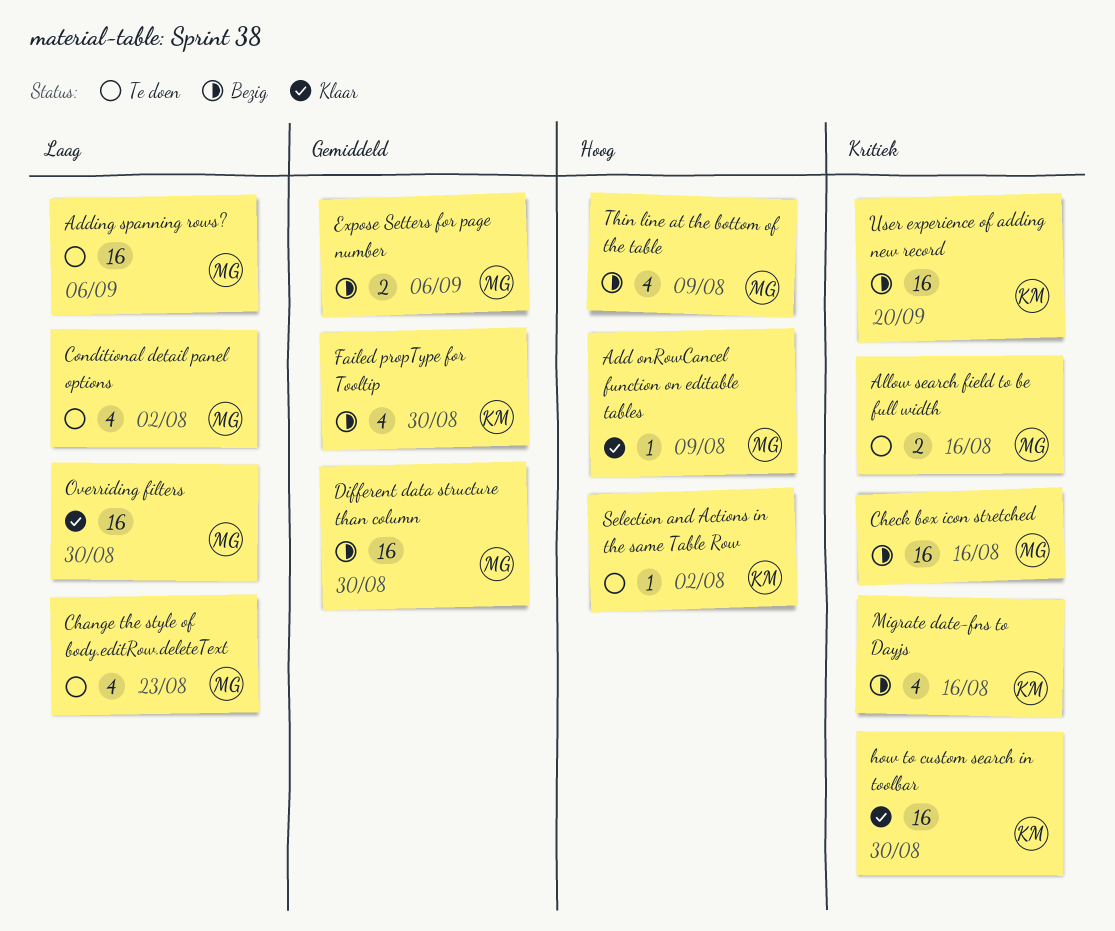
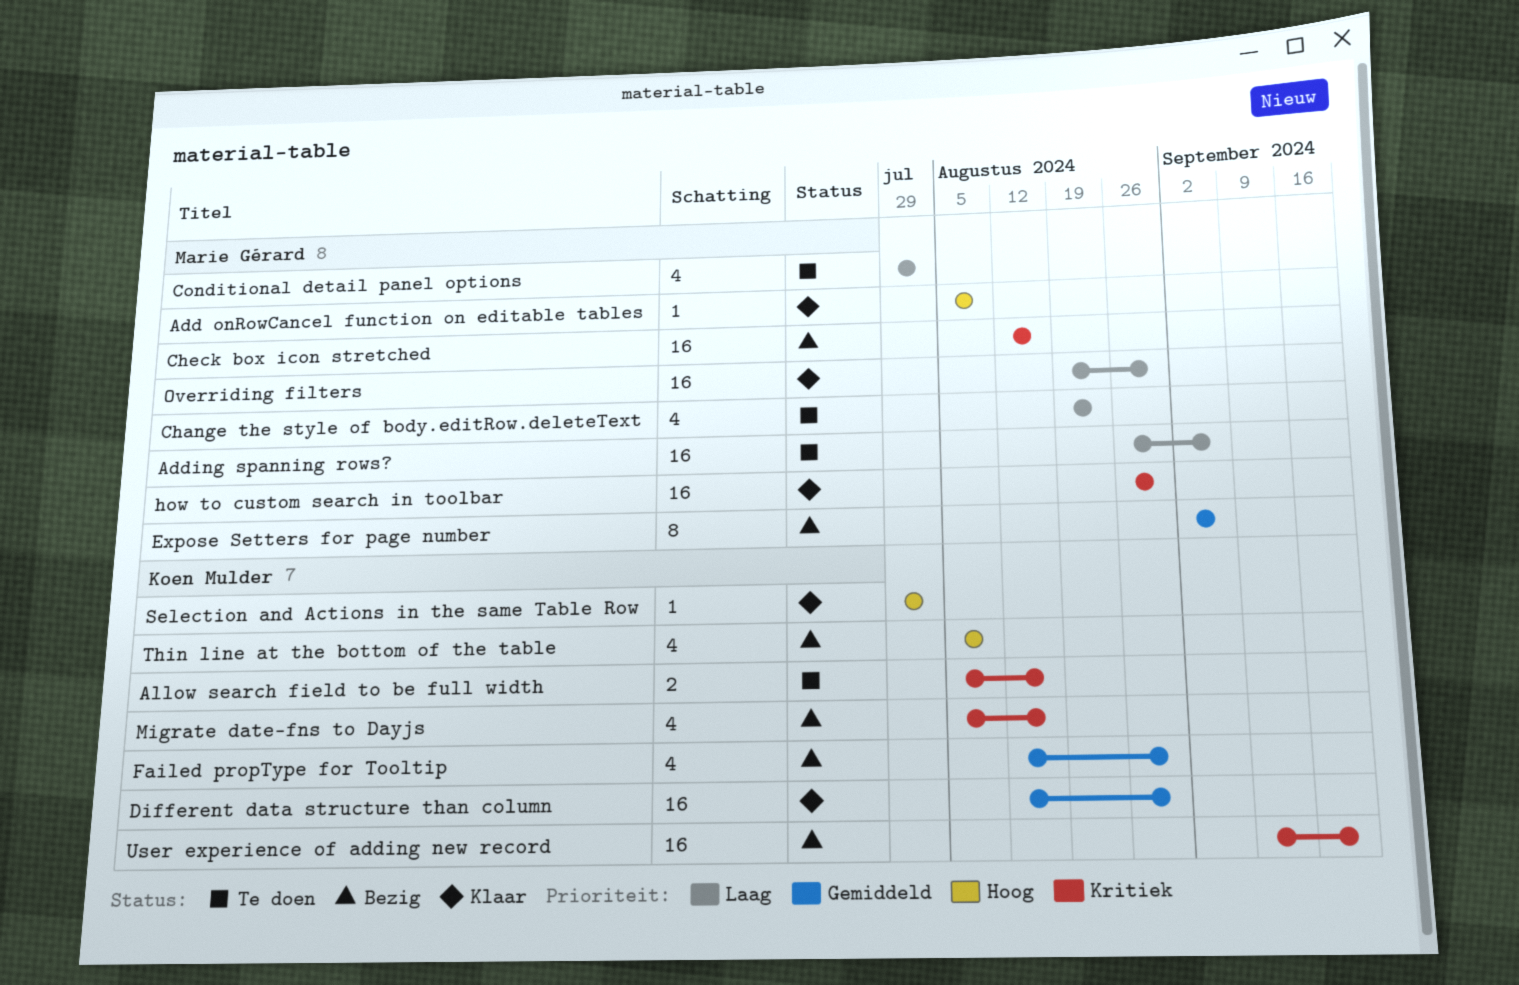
Allow search field to be full width, owner: Marie Gérard -> Koen Mulder
Different data structure than column, status: Bezig -> Klaar
Different data structure than column, owner: Marie Gérard -> Koen Mulder
Expose Setters for page number, estimate: 2 -> 8
how to custom search in toolbar, owner: Koen Mulder -> Marie Gérard
Selection and Actions in the same Table Row, status: Te doen -> Klaar
Thin line at the bottom of the table, owner: Marie Gérard -> Koen Mulder

